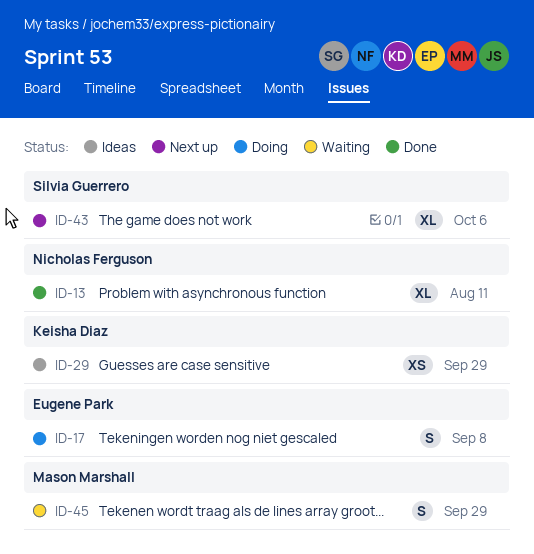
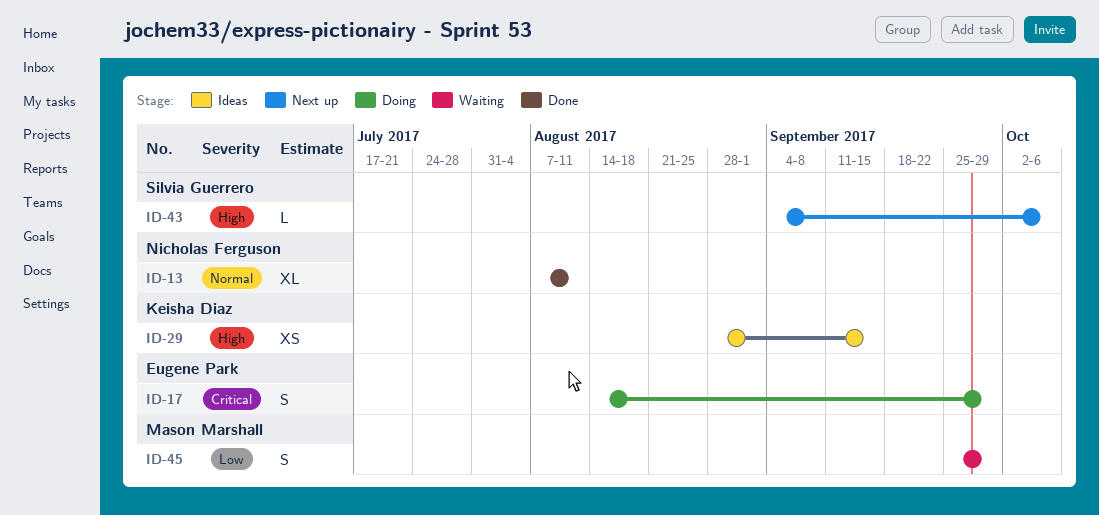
ID-17, due: Sep 8 -> Sep 29
ID-29, due: Sep 29 -> Sep 15
ID-43, estimate: XL -> L

